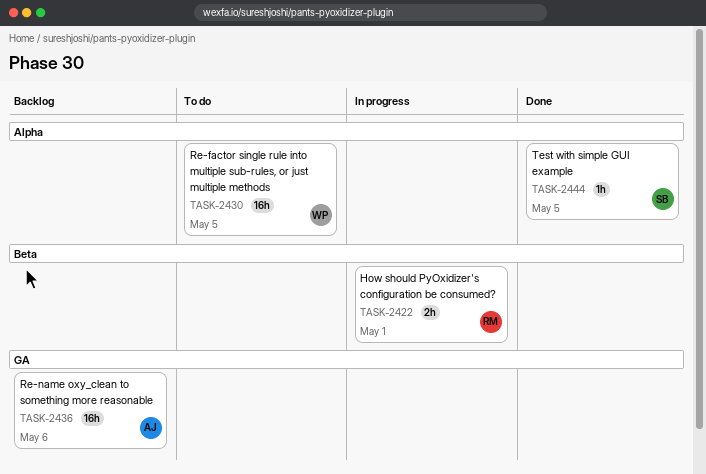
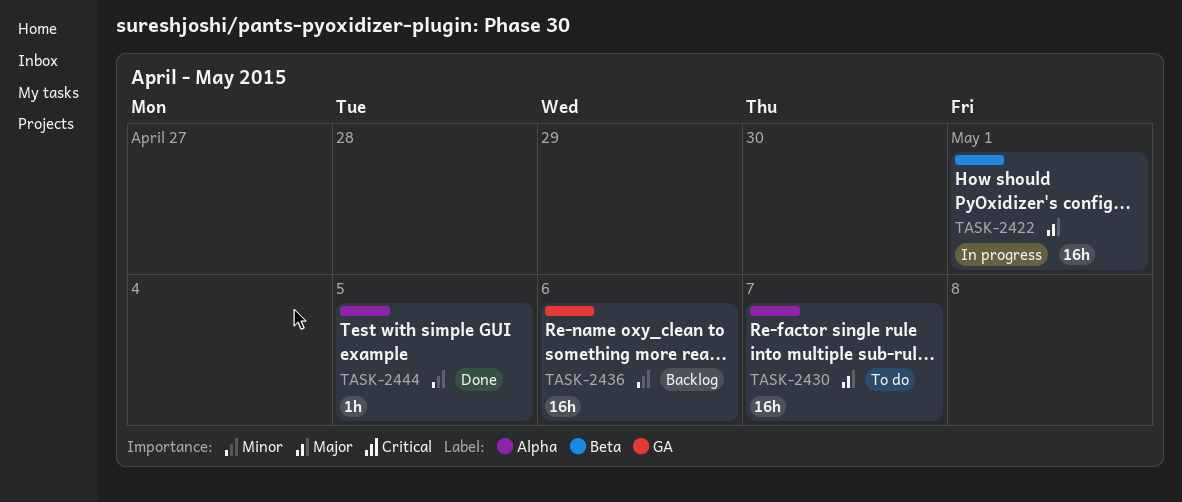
TASK-2422, estimate: 2h -> 16h
TASK-2430, due: May 5 -> May 7

